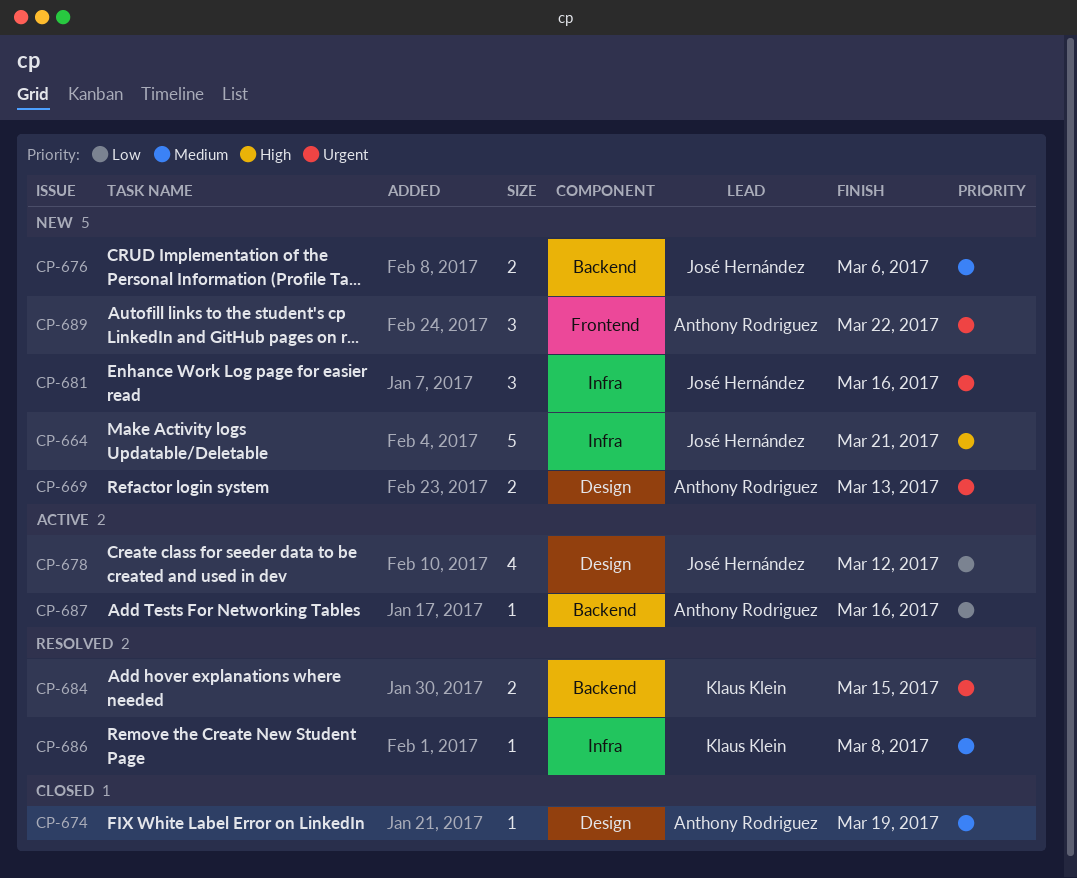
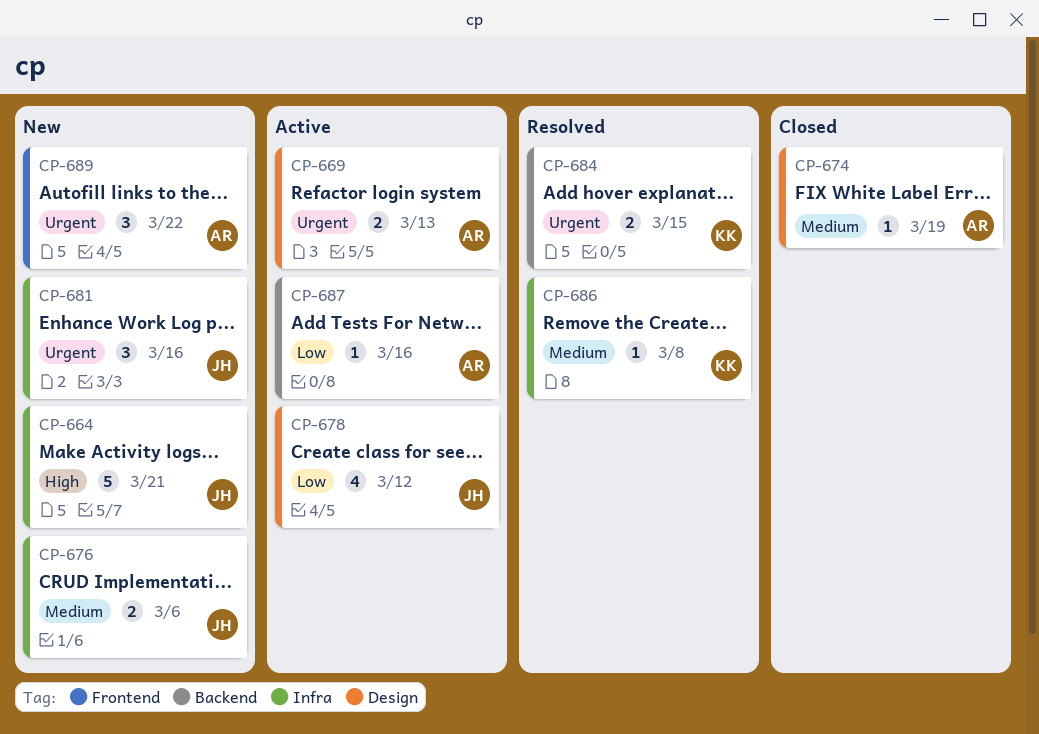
CP-669, status: New -> Active
CP-676, label: Backend -> Infra

